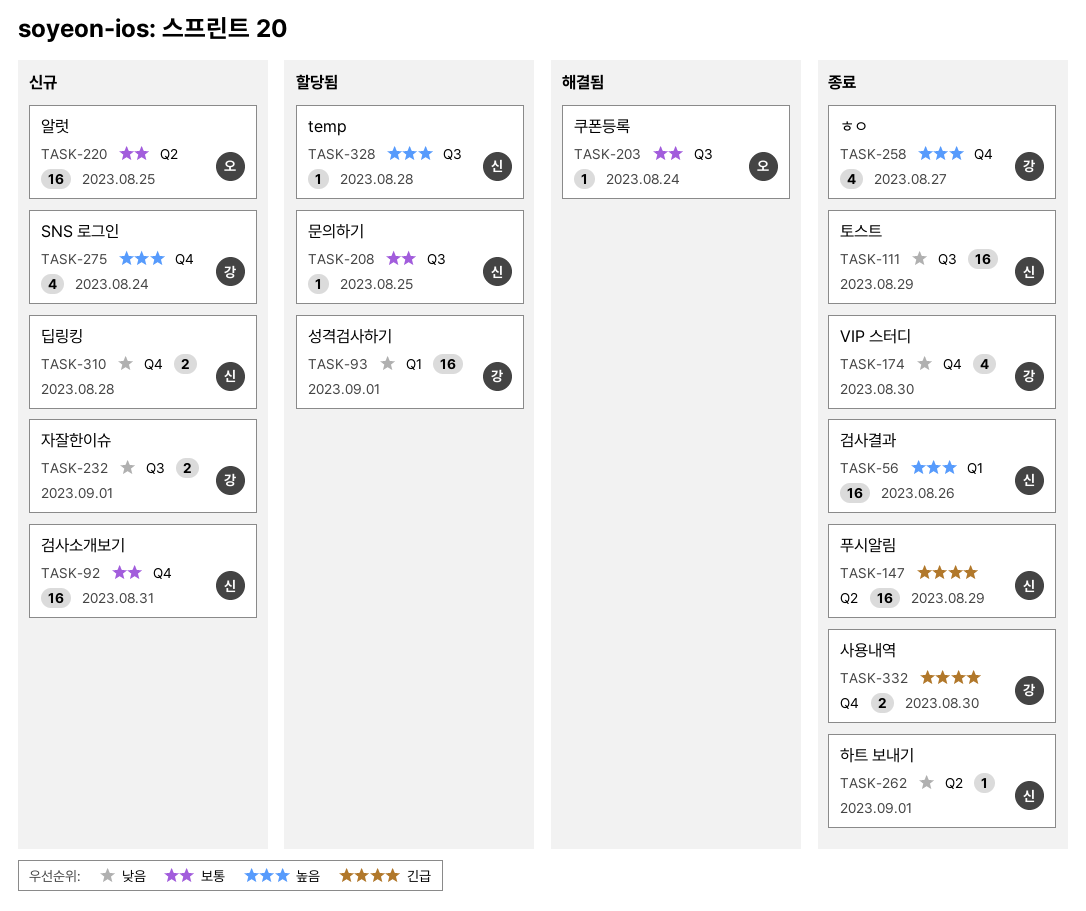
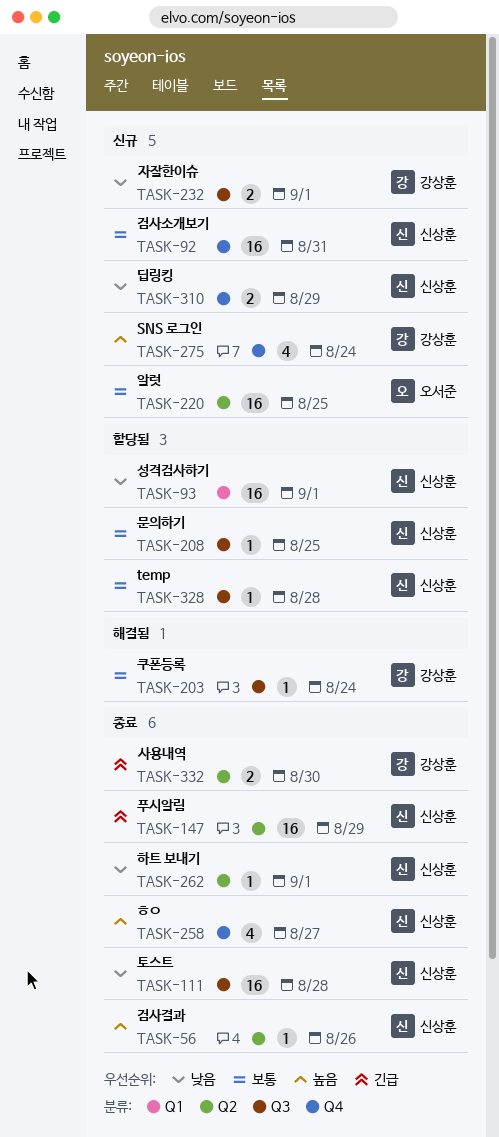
TASK-56, label: Q1 -> Q2
TASK-56, estimate: 16 -> 1
TASK-93, owner: 강상훈 -> 신상훈
TASK-111, due: Aug 29 -> Aug 28
TASK-174: present -> none
TASK-203, owner: 오서준 -> 강상훈
TASK-258, owner: 강상훈 -> 신상훈
TASK-310, due: Aug 28 -> Aug 29
TASK-328, priority: 높음 -> 보통
TASK-332, label: Q4 -> Q2

